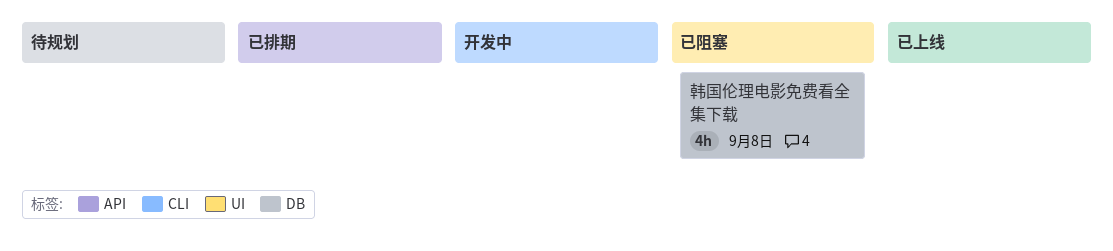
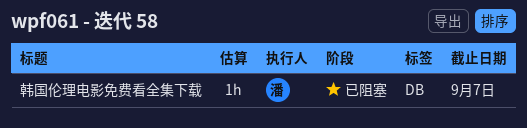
韩国伦理电影免费看全集下载, estimate: 4h -> 1h
韩国伦理电影免费看全集下载, due: Sep 8 -> Sep 7

